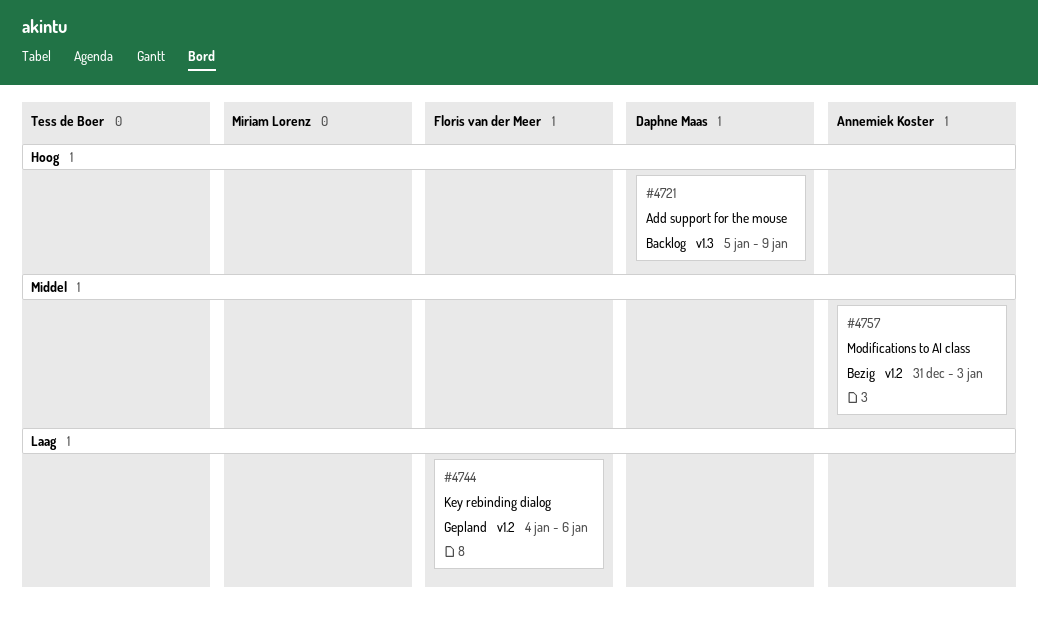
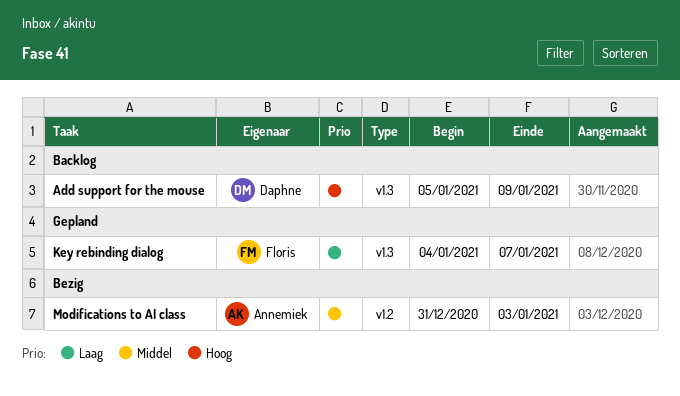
Key rebinding dialog, label: v1.2 -> v1.3
Key rebinding dialog, due: Jan 6 -> Jan 7

